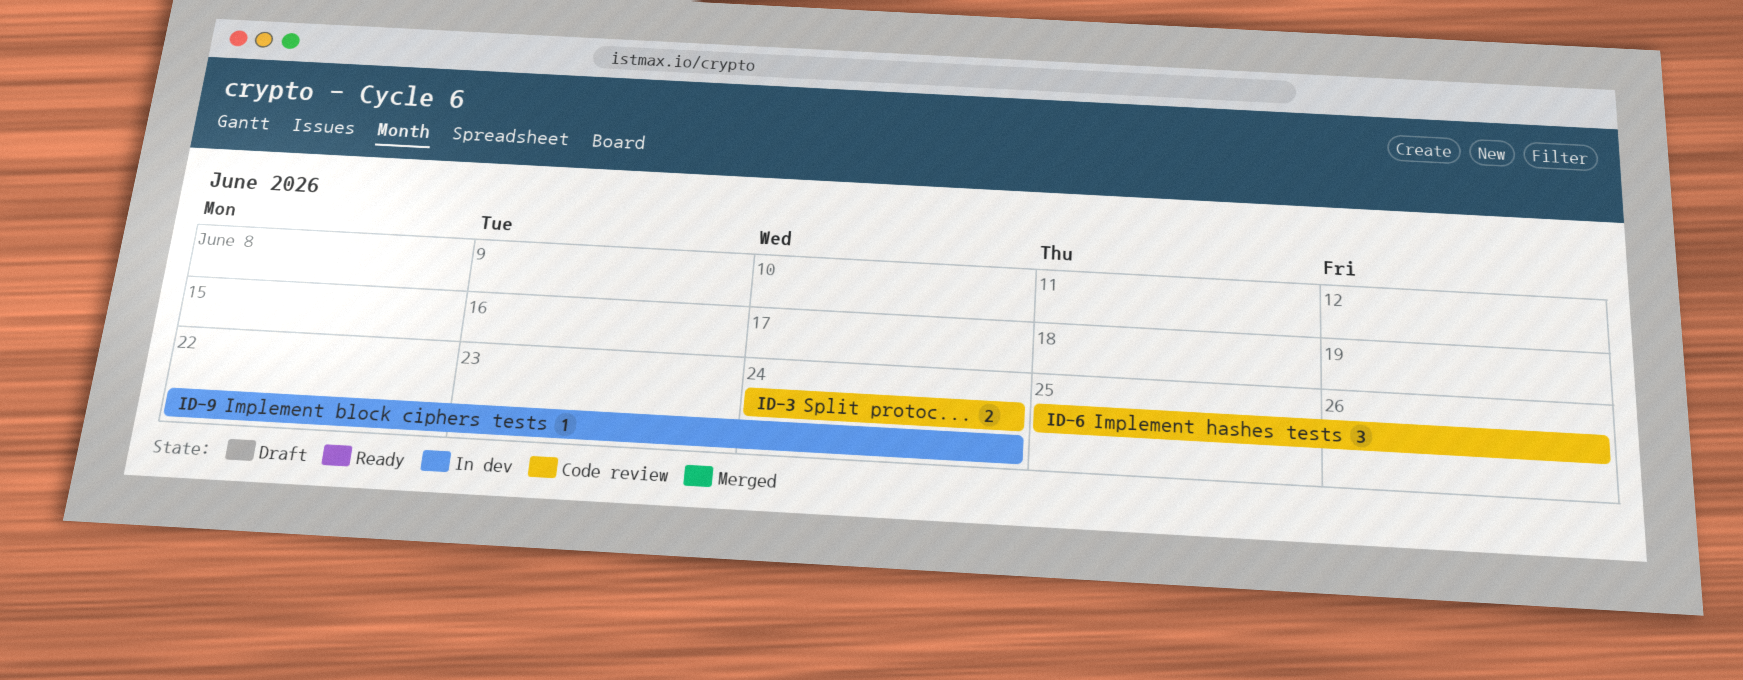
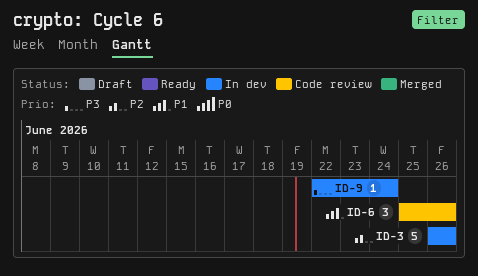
ID-3, status: Code review -> In dev
ID-3, estimate: 2 -> 5
ID-3, start: Jun 24 -> Jun 26
ID-3, due: Jun 24 -> Jun 26

